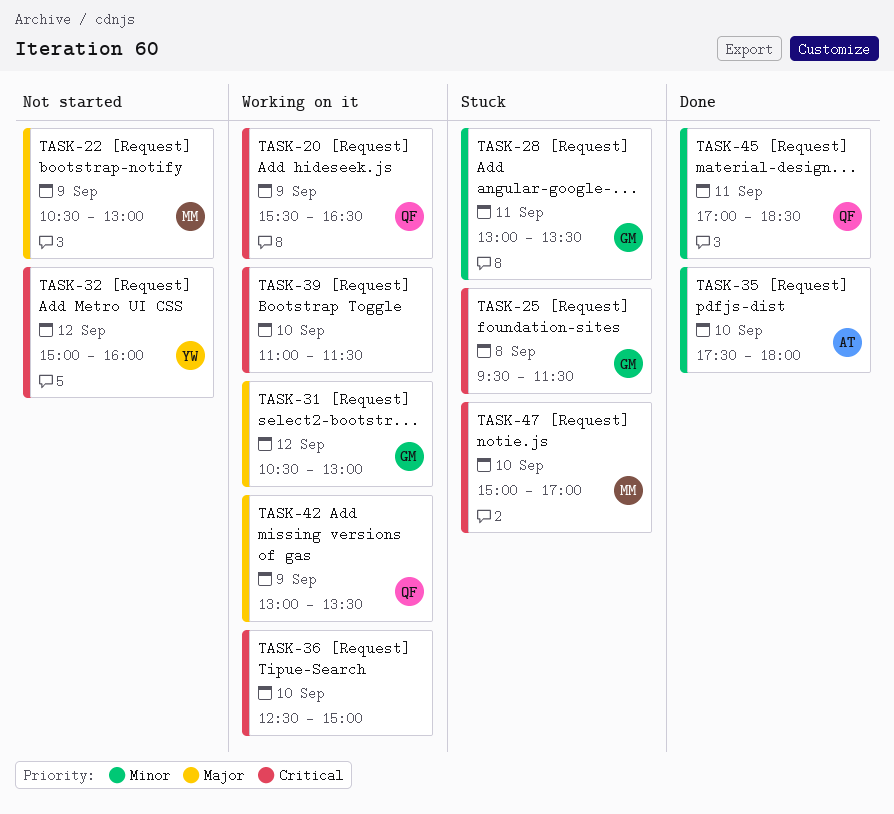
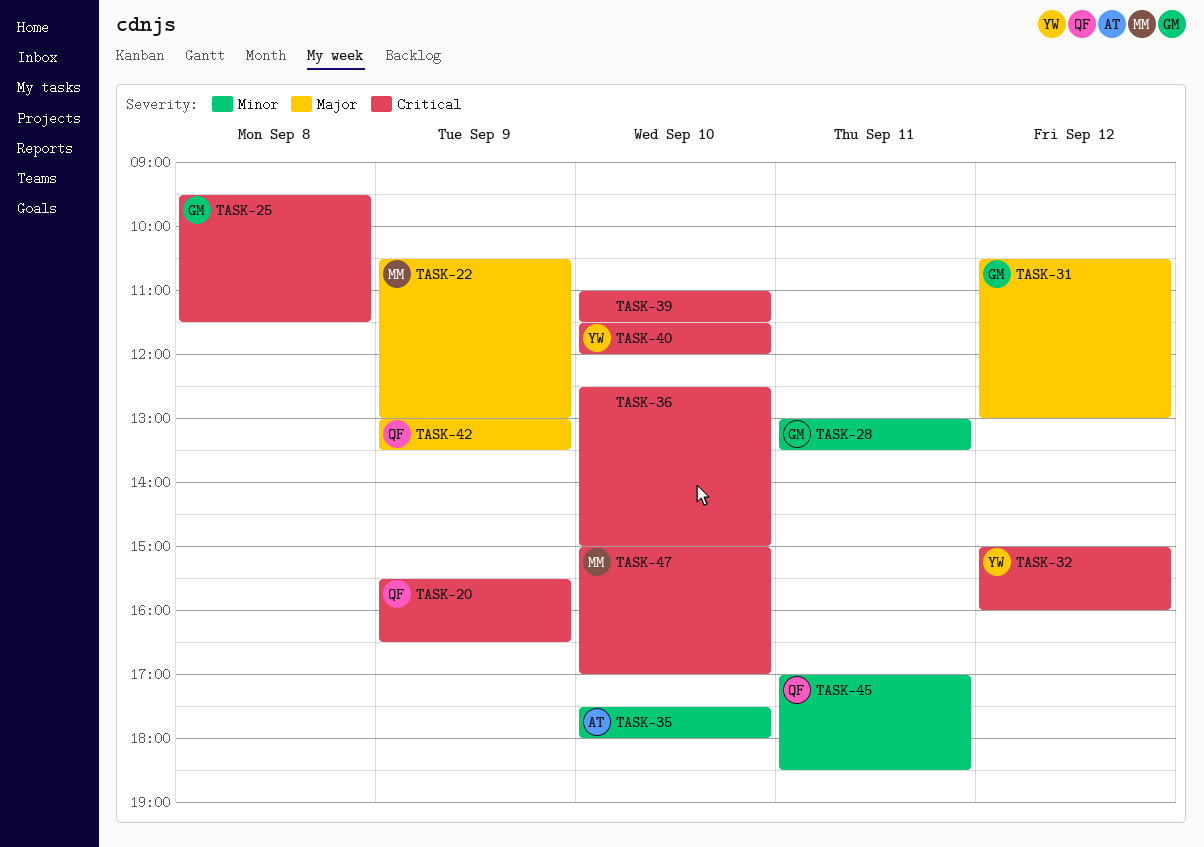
TASK-40: none -> present

